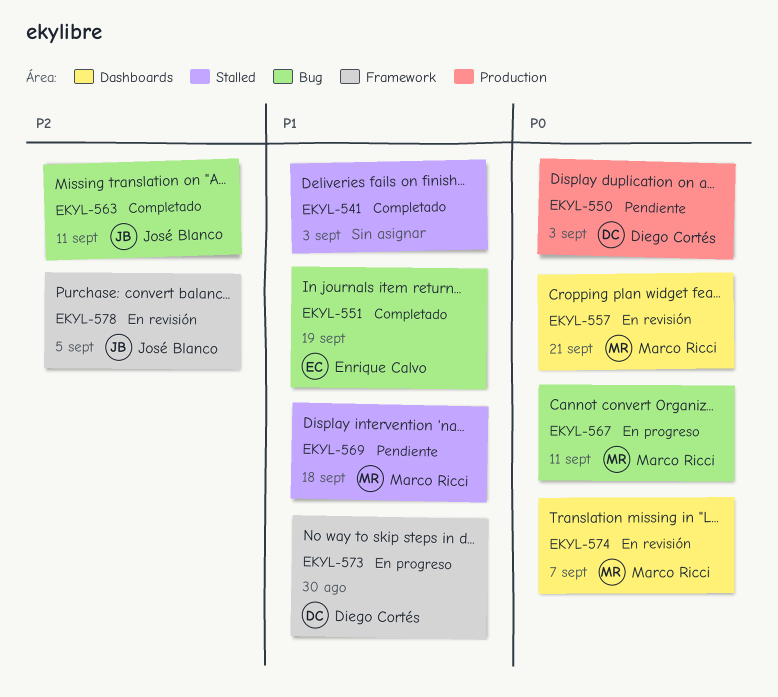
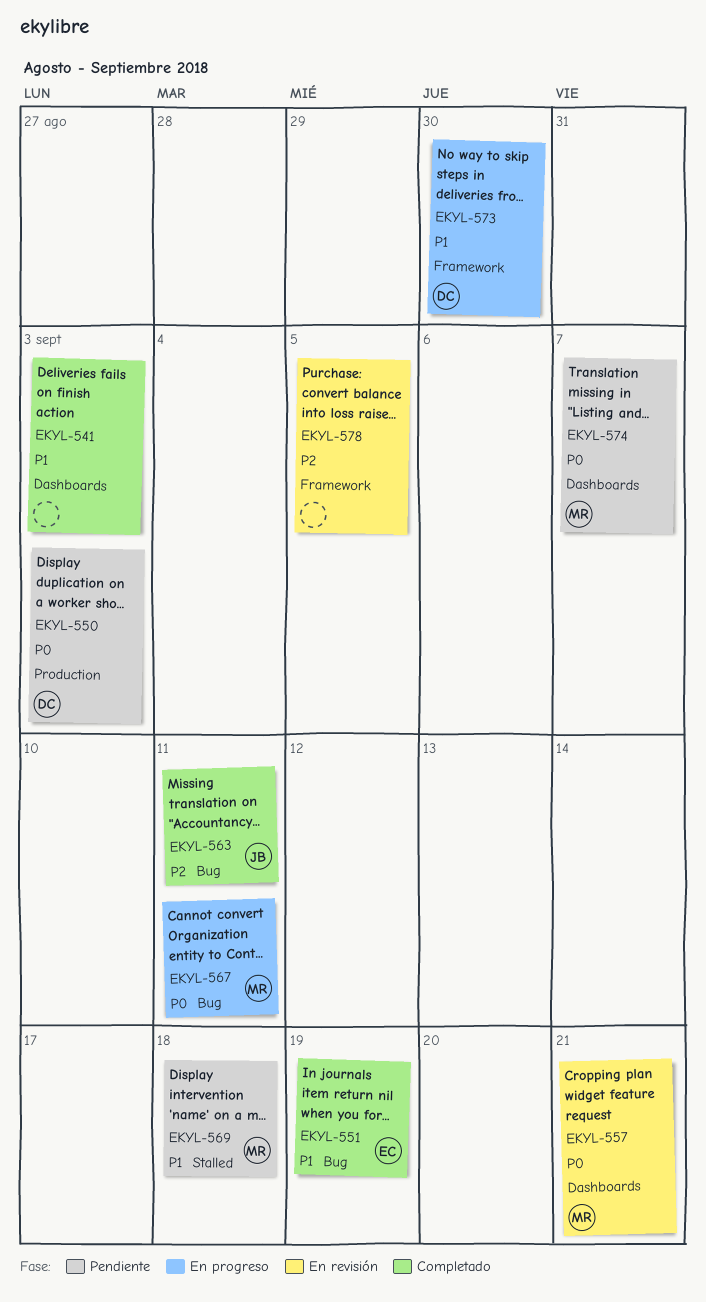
EKYL-541, label: Stalled -> Dashboards
EKYL-574, status: En revisión -> Pendiente
EKYL-578, owner: José Blanco -> none

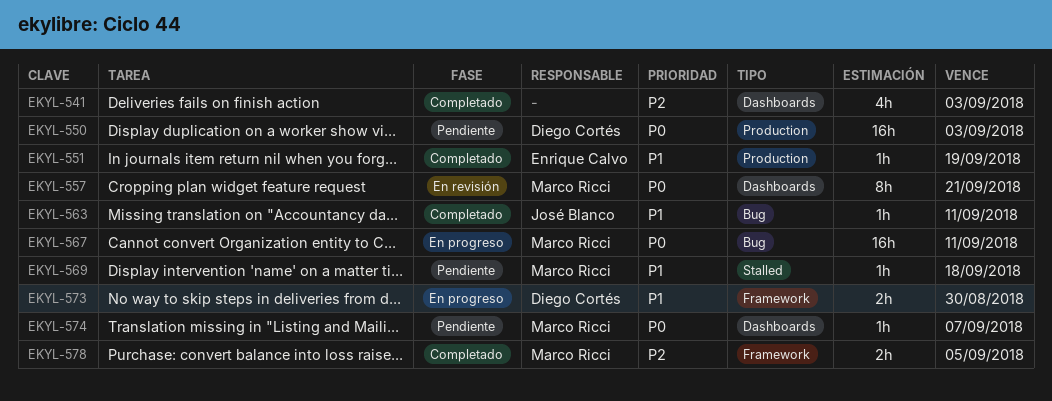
EKYL-541, priority: P1 -> P2
EKYL-551, label: Bug -> Production
EKYL-563, priority: P2 -> P1
EKYL-578, status: En revisión -> Completado
EKYL-578, owner: none -> Marco Ricci

